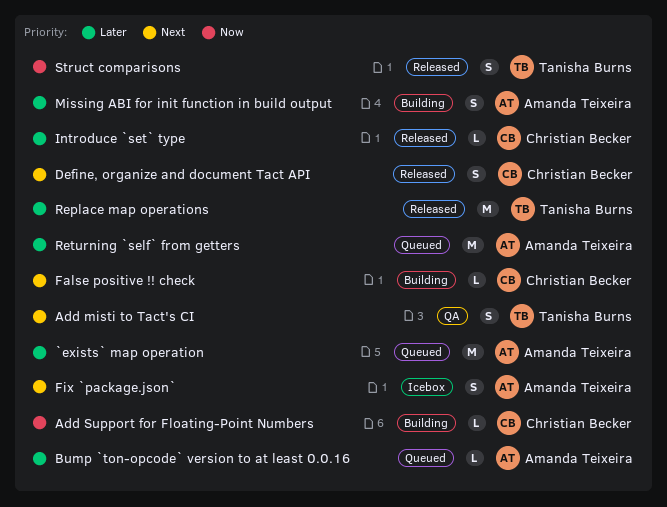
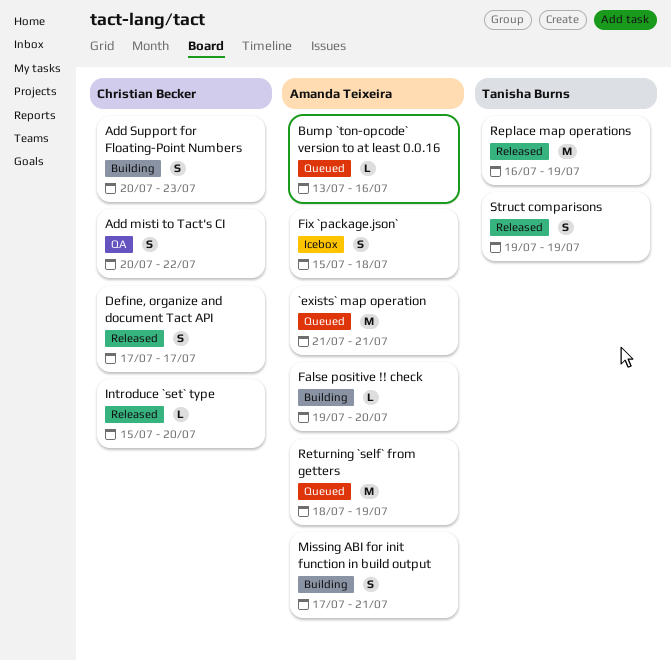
Add misti to Tact's CI, owner: Tanisha Burns -> Christian Becker
Add Support for Floating-Point Numbers, estimate: L -> S
False positive !! check, owner: Christian Becker -> Amanda Teixeira

